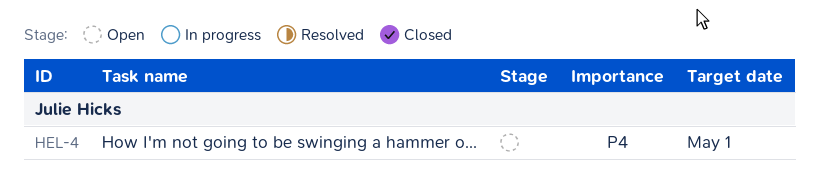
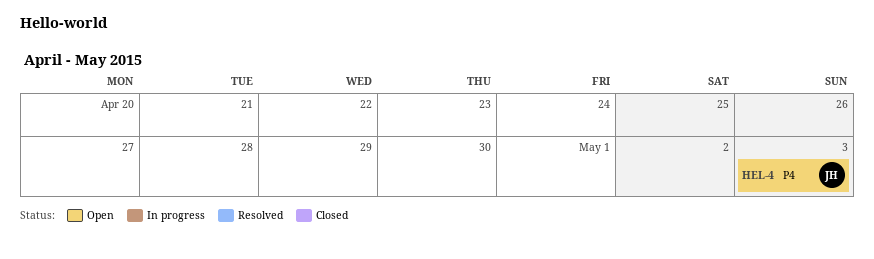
HEL-4, due: May 1 -> May 3

